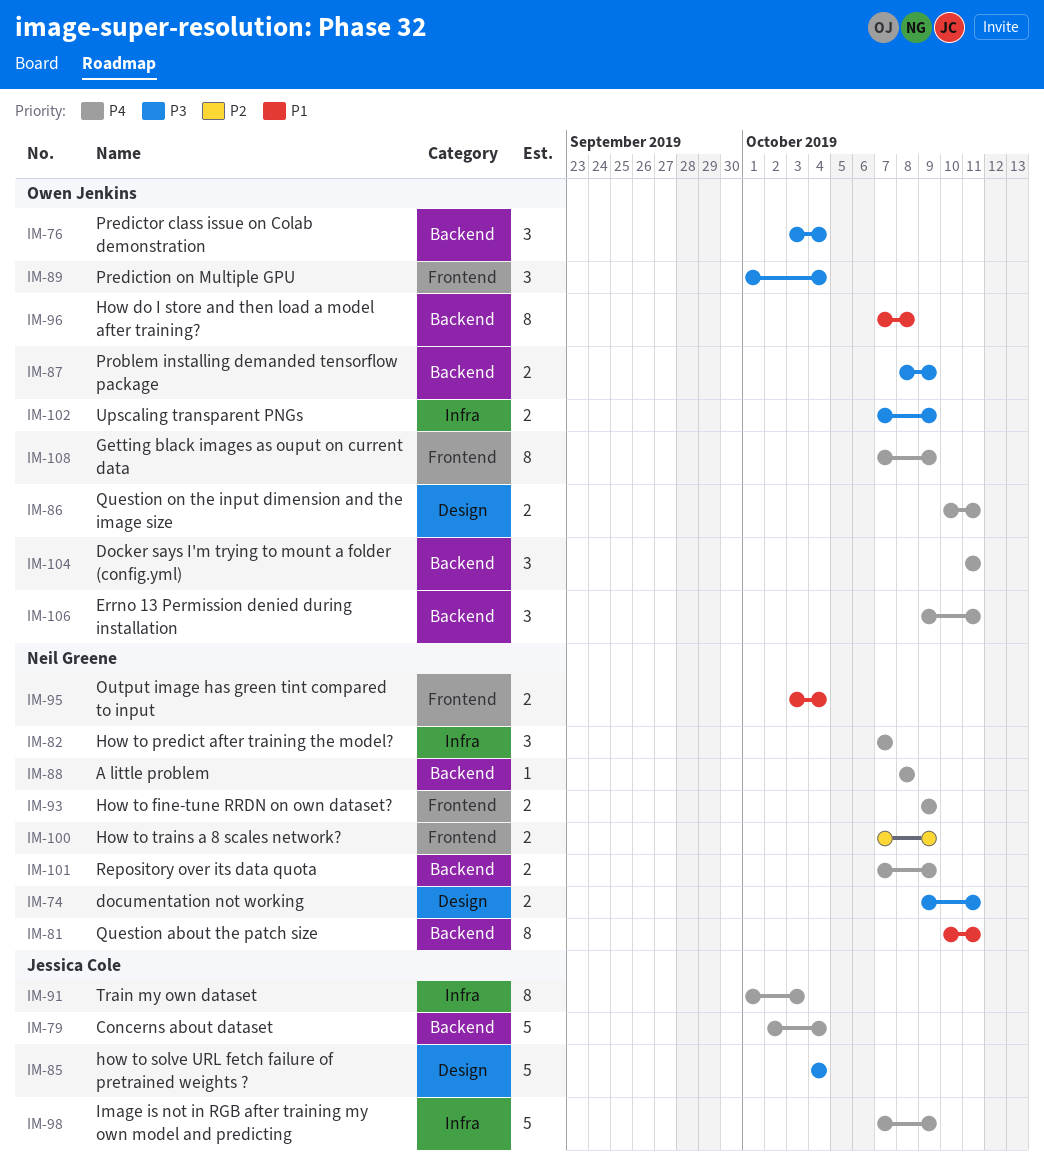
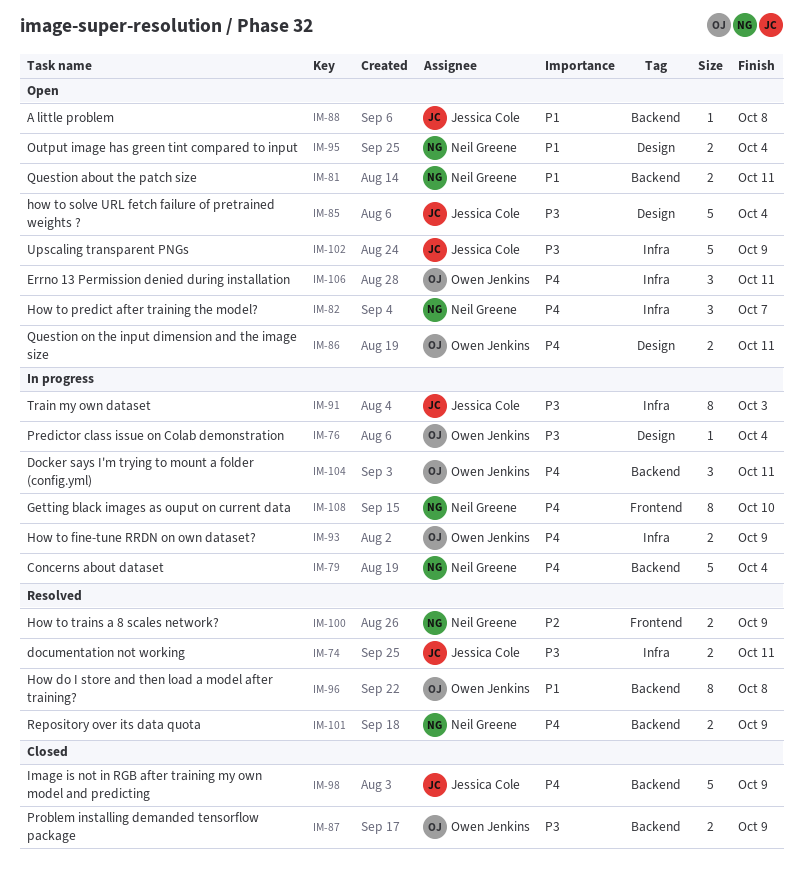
IM-74, owner: Neil Greene -> Jessica Cole
IM-74, label: Design -> Infra
IM-76, label: Backend -> Design
IM-76, estimate: 3 -> 1
IM-79, owner: Jessica Cole -> Neil Greene
IM-81, estimate: 8 -> 2
IM-88, owner: Neil Greene -> Jessica Cole
IM-88, priority: P4 -> P1
IM-89: present -> none
IM-91, priority: P4 -> P3
IM-93, owner: Neil Greene -> Owen Jenkins
IM-93, label: Frontend -> Infra
IM-95, label: Frontend -> Design
IM-98, label: Infra -> Backend
IM-102, owner: Owen Jenkins -> Jessica Cole
IM-102, estimate: 2 -> 5
IM-106, label: Backend -> Infra
IM-108, owner: Owen Jenkins -> Neil Greene
IM-108, due: Oct 9 -> Oct 10

